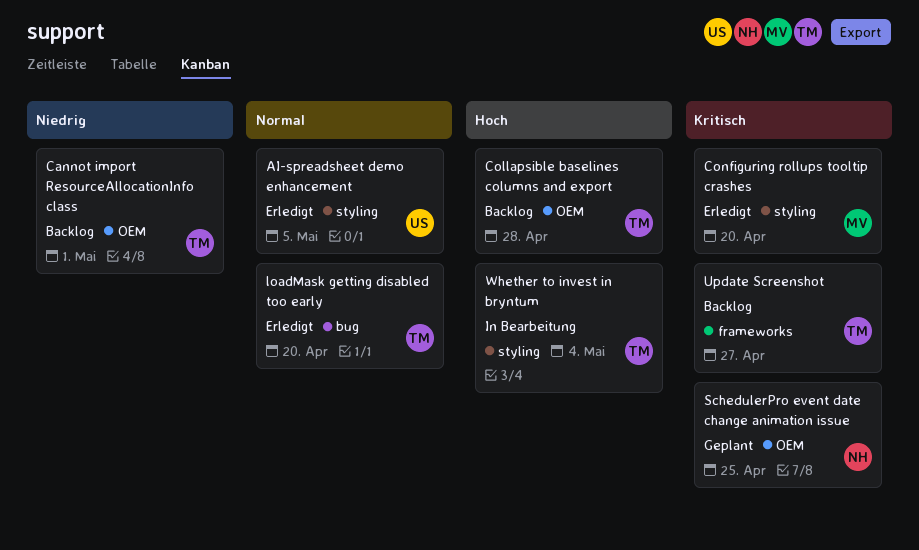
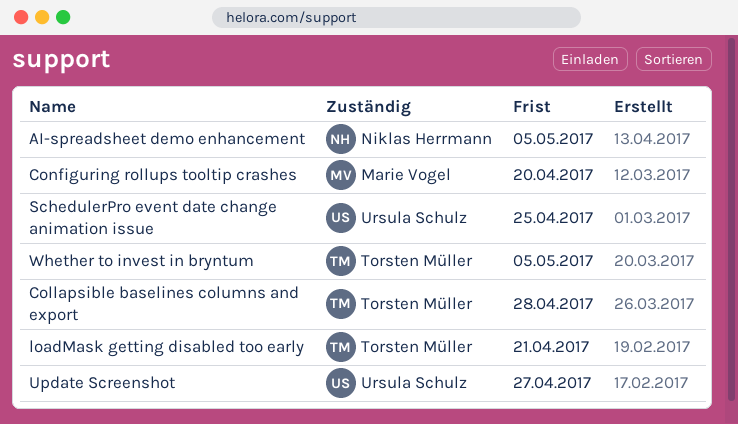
AI-spreadsheet demo enhancement, owner: Ursula Schulz -> Niklas Herrmann
Cannot import ResourceAllocationInfo class: present -> none
loadMask getting disabled too early, due: Apr 20 -> Apr 21
SchedulerPro event date change animation issue, owner: Niklas Herrmann -> Ursula Schulz
Update Screenshot, owner: Torsten Müller -> Ursula Schulz
Whether to invest in bryntum, due: May 4 -> May 5

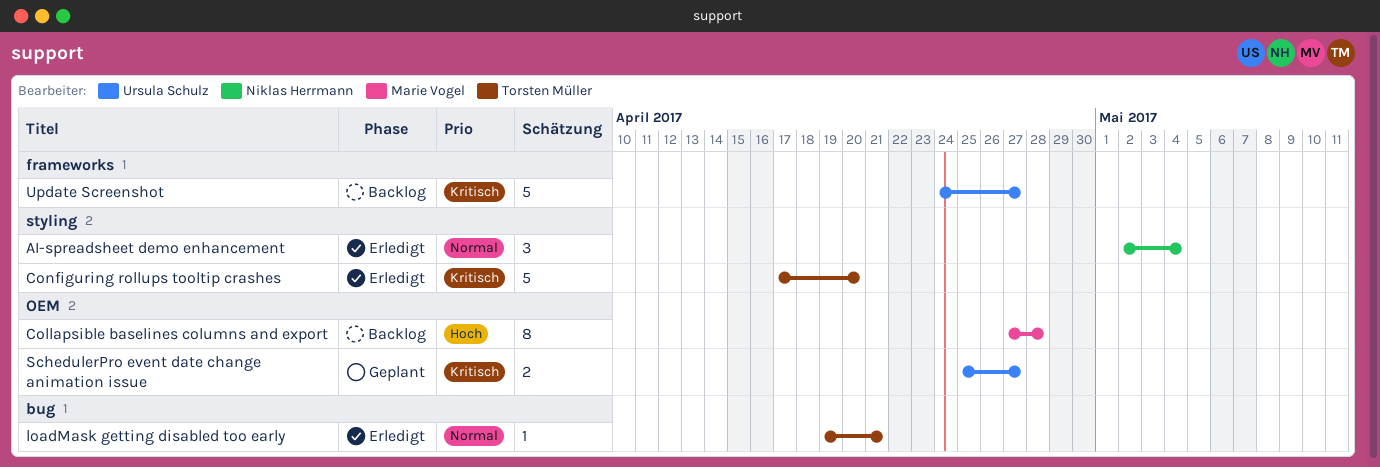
AI-spreadsheet demo enhancement, due: May 5 -> May 4
Collapsible baselines columns and export, owner: Torsten Müller -> Marie Vogel
Configuring rollups tooltip crashes, owner: Marie Vogel -> Torsten Müller
SchedulerPro event date change animation issue, due: Apr 25 -> Apr 27
Whether to invest in bryntum: present -> none

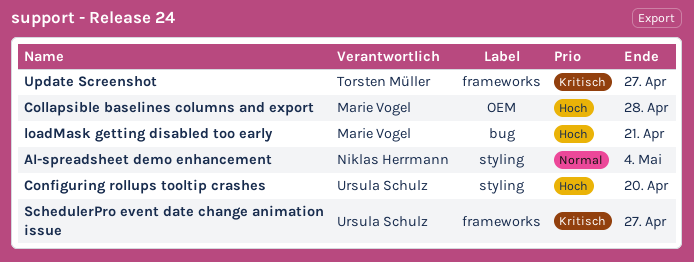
Configuring rollups tooltip crashes, owner: Torsten Müller -> Ursula Schulz
Configuring rollups tooltip crashes, priority: Kritisch -> Hoch
loadMask getting disabled too early, owner: Torsten Müller -> Marie Vogel
loadMask getting disabled too early, priority: Normal -> Hoch
SchedulerPro event date change animation issue, label: OEM -> frameworks
Update Screenshot, owner: Ursula Schulz -> Torsten Müller

